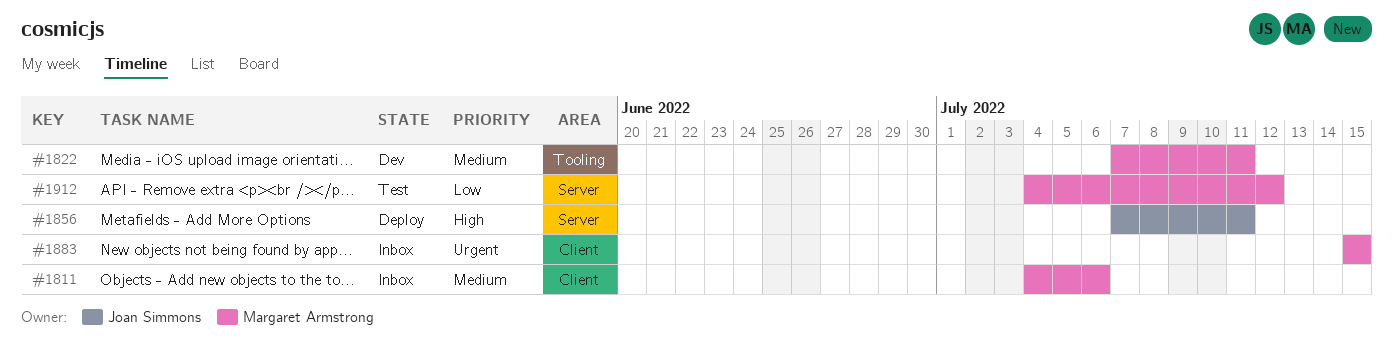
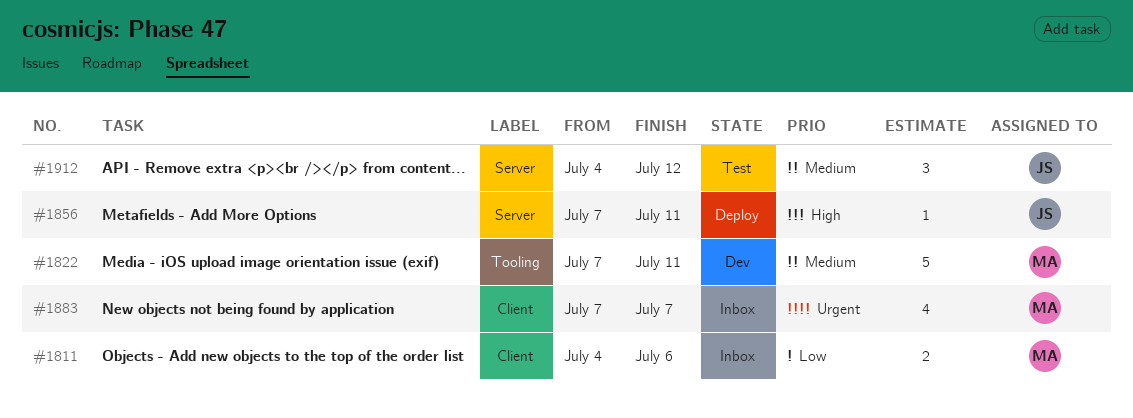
#1811, priority: Medium -> Low
#1883, start: Jul 15 -> Jul 7
#1883, due: Jul 15 -> Jul 7
#1912, owner: Margaret Armstrong -> Joan Simmons
#1912, priority: Low -> Medium

